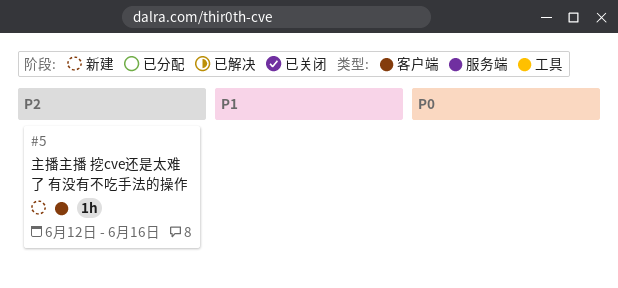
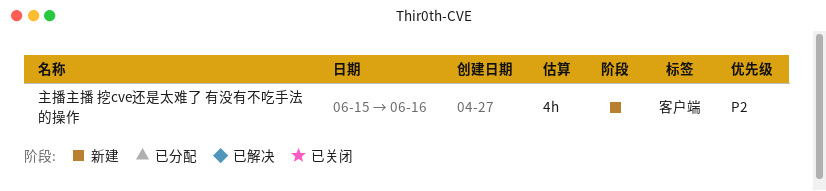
主播主播 挖cve还是太难了 有没有不吃手法的操作, estimate: 1h -> 4h
主播主播 挖cve还是太难了 有没有不吃手法的操作, start: Jun 12 -> Jun 15

